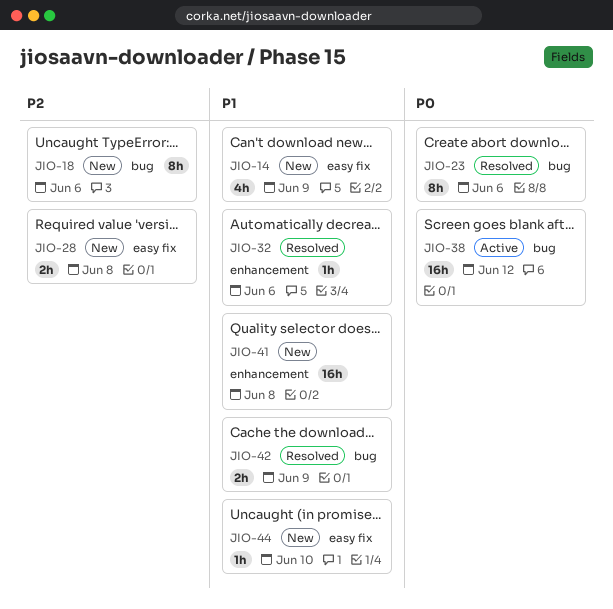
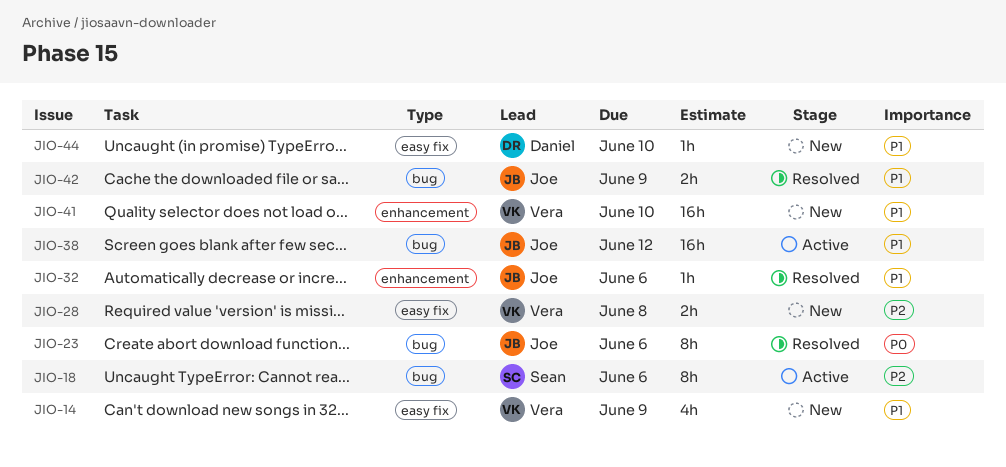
JIO-18, status: New -> Active
JIO-38, priority: P0 -> P1
JIO-41, due: Jun 8 -> Jun 10

